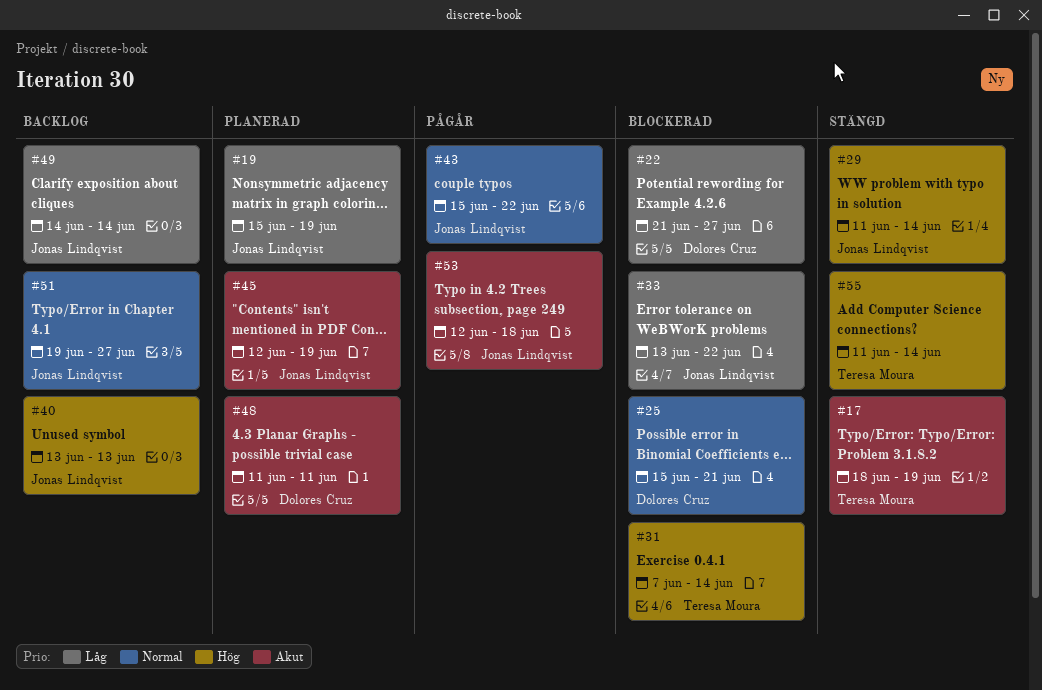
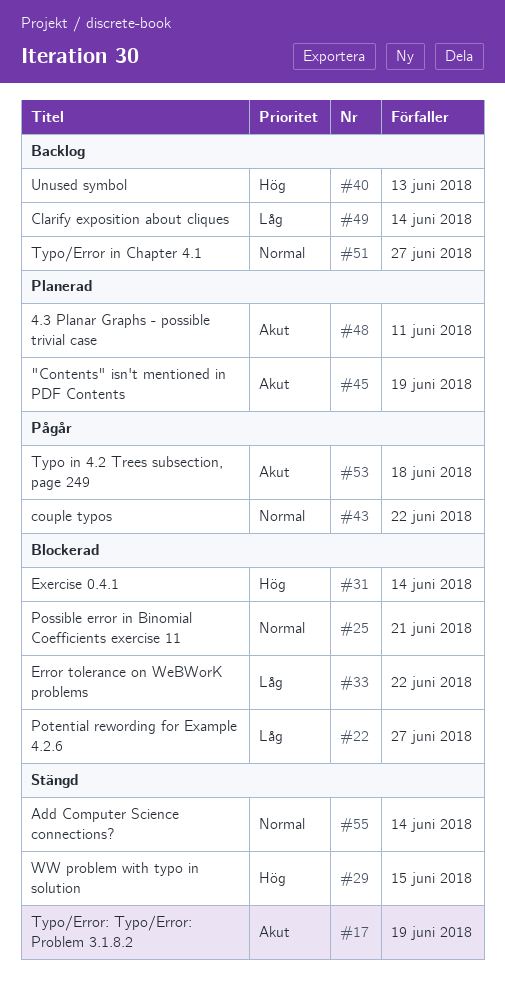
#19: present -> none
#29, due: Jun 14 -> Jun 15
#55, priority: Hög -> Normal

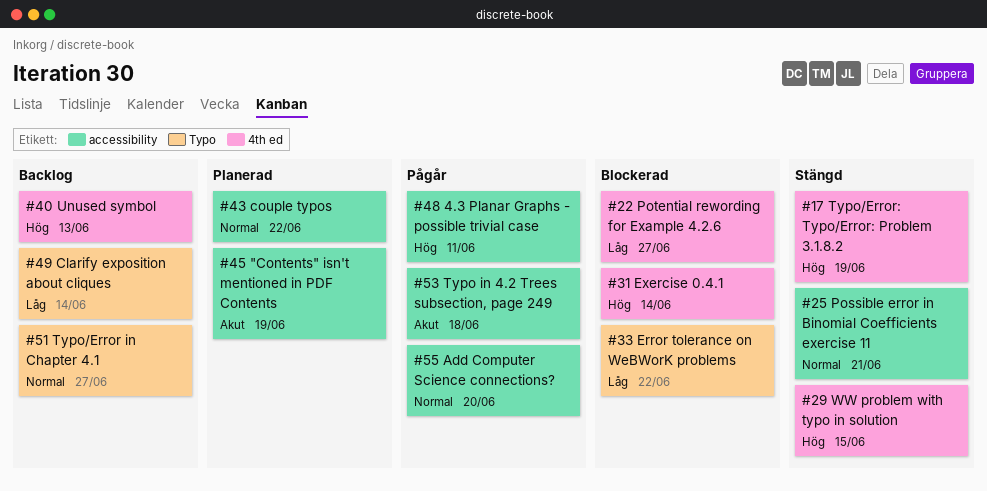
#17, priority: Akut -> Hög
#25, status: Blockerad -> Stängd
#43, status: Pågår -> Planerad
#48, status: Planerad -> Pågår
#48, priority: Akut -> Hög
#55, status: Stängd -> Pågår
#55, due: Jun 14 -> Jun 20

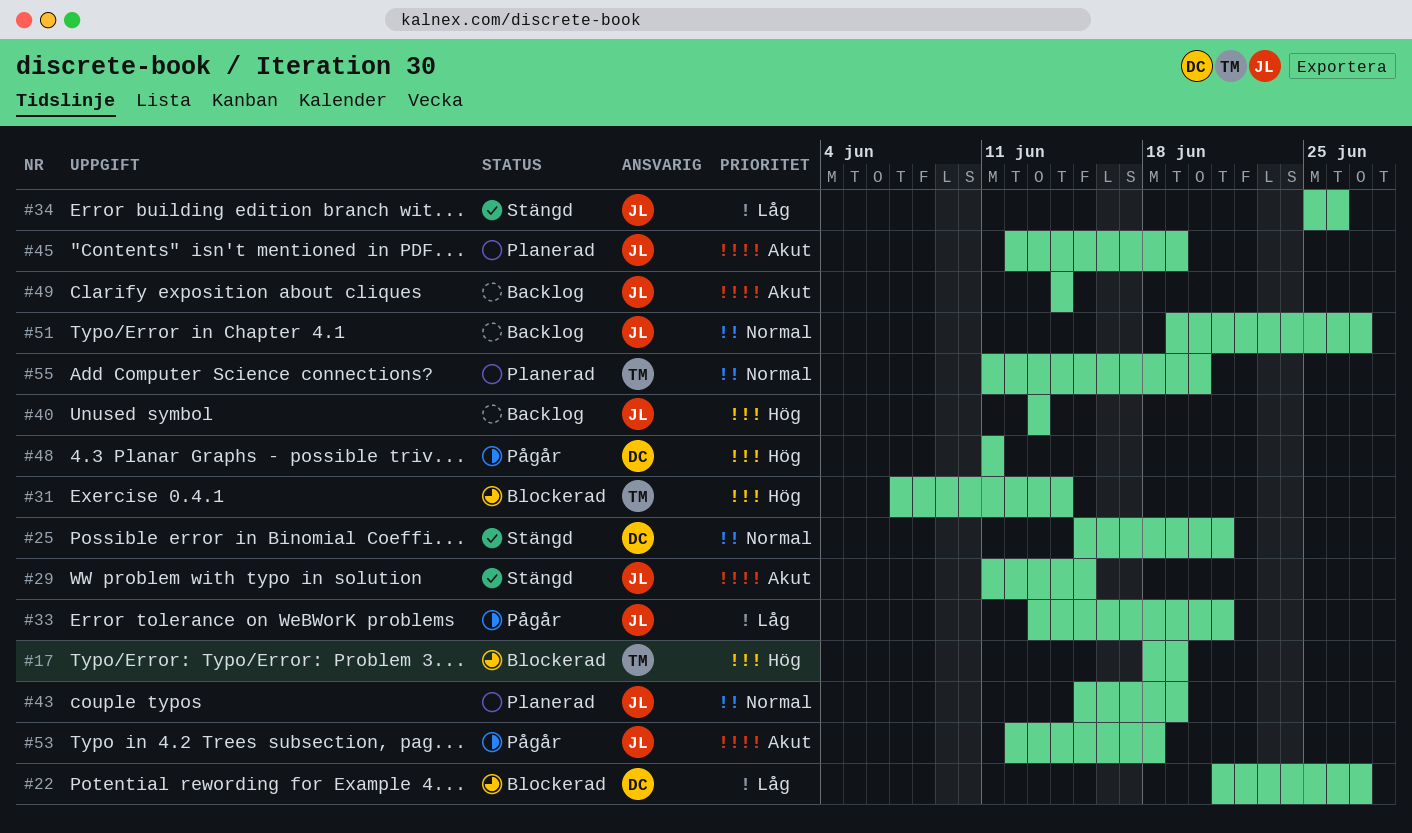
#17, status: Stängd -> Blockerad
#29, priority: Hög -> Akut
#33, status: Blockerad -> Pågår
#33, due: Jun 22 -> Jun 21
#34: none -> present
#43, due: Jun 22 -> Jun 19
#49, priority: Låg -> Akut
#55, status: Pågår -> Planerad

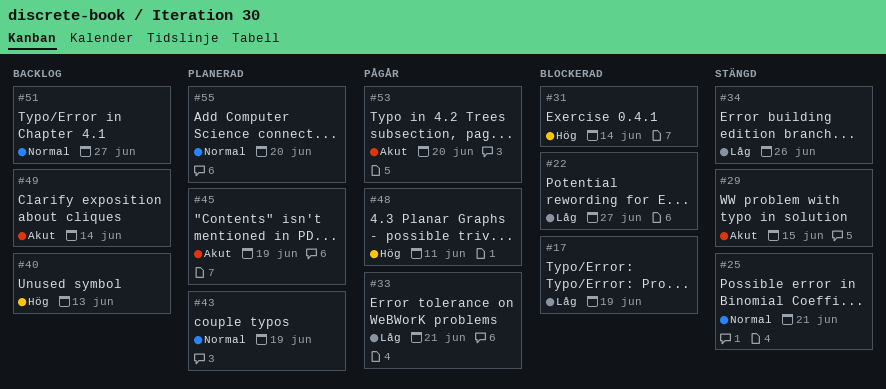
#17, priority: Hög -> Låg
#53, due: Jun 18 -> Jun 20

